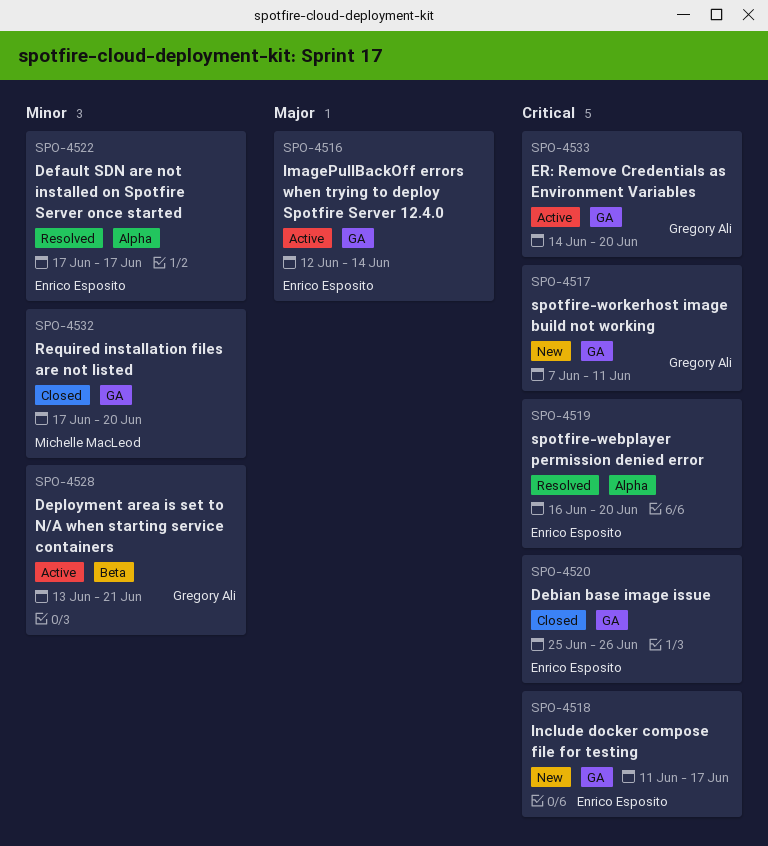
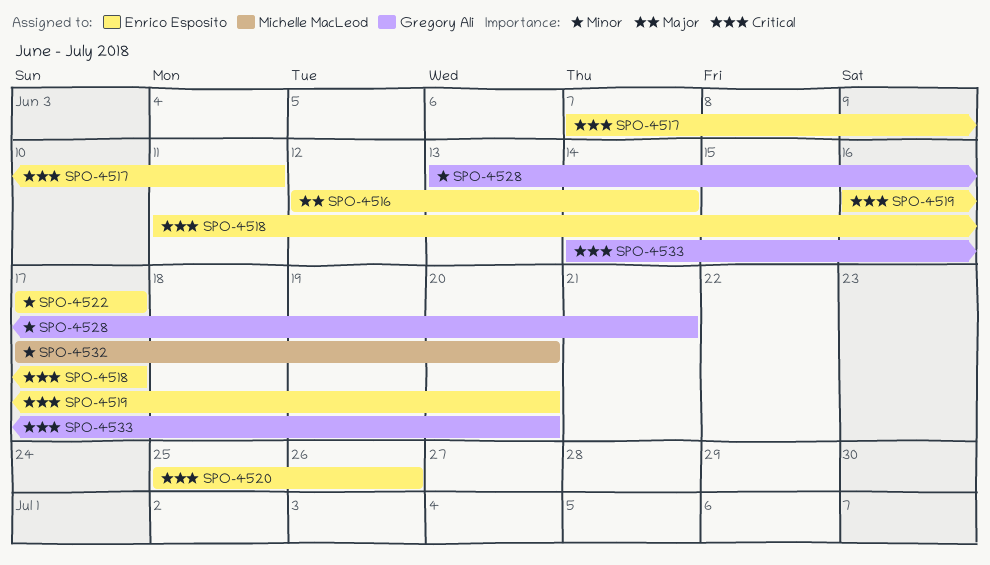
SPO-4517, owner: Gregory Ali -> Enrico Esposito

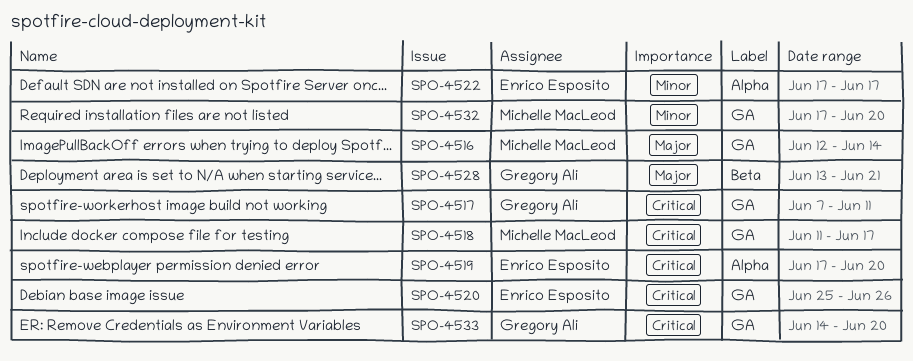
SPO-4516, owner: Enrico Esposito -> Michelle MacLeod
SPO-4517, owner: Enrico Esposito -> Gregory Ali
SPO-4518, owner: Enrico Esposito -> Michelle MacLeod
SPO-4519, start: Jun 16 -> Jun 17
SPO-4528, priority: Minor -> Major

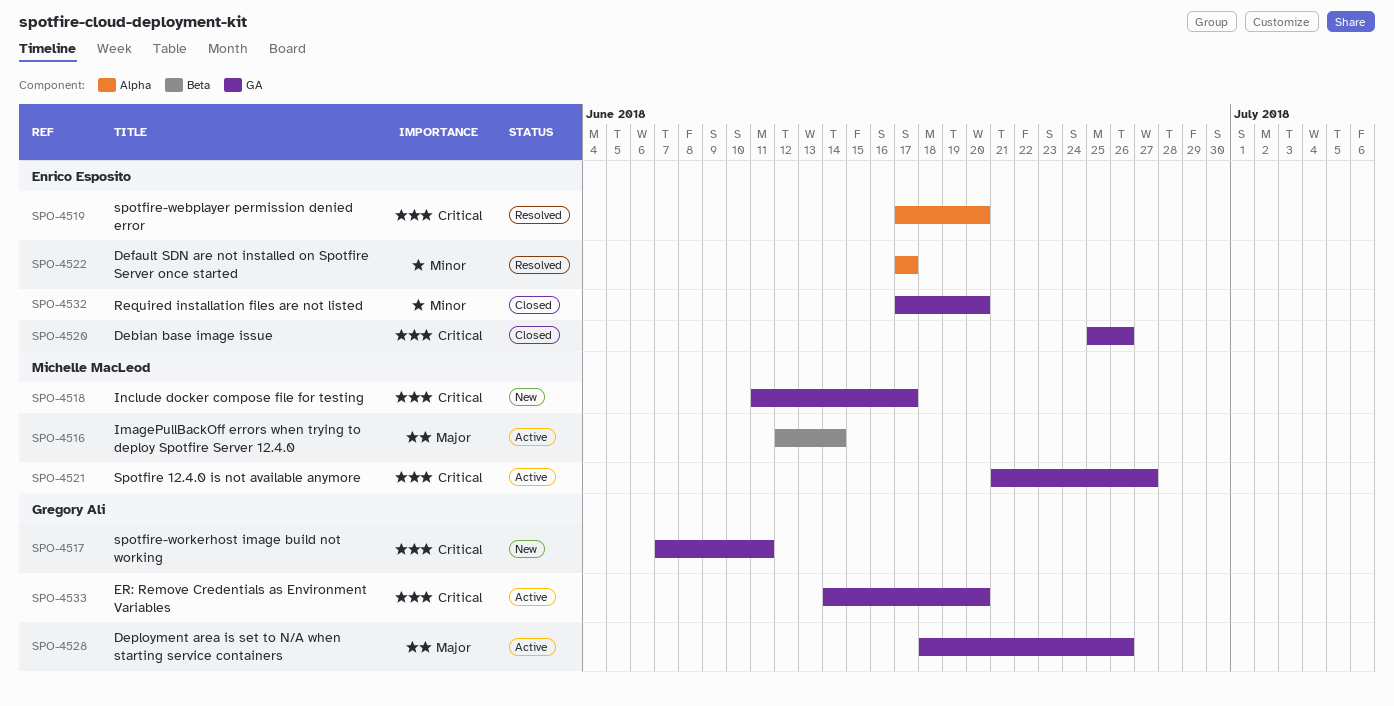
SPO-4516, label: GA -> Beta
SPO-4521: none -> present
SPO-4528, label: Beta -> GA
SPO-4528, start: Jun 13 -> Jun 18
SPO-4528, due: Jun 21 -> Jun 26
SPO-4532, owner: Michelle MacLeod -> Enrico Esposito

